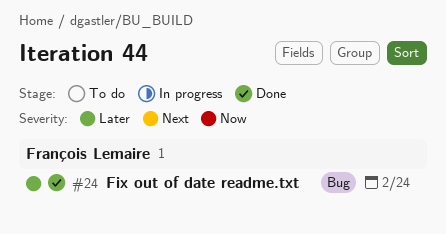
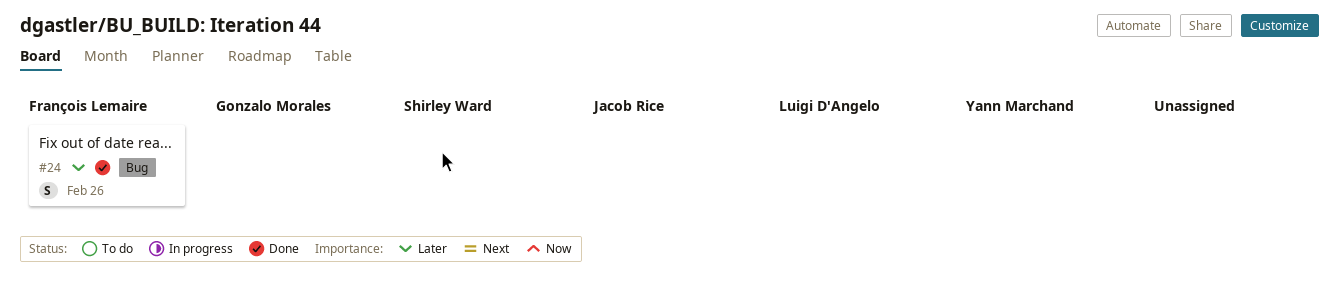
#24, due: Feb 24 -> Feb 26

